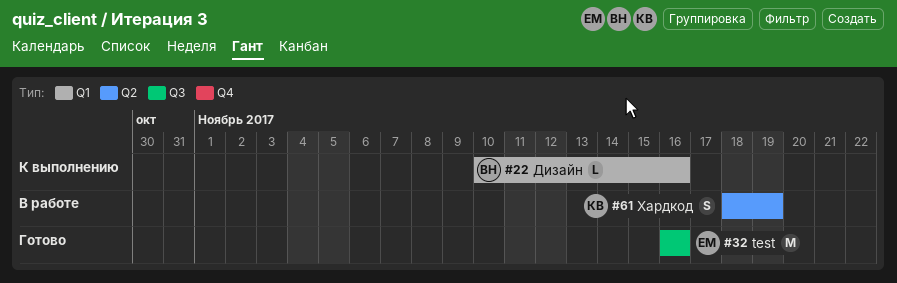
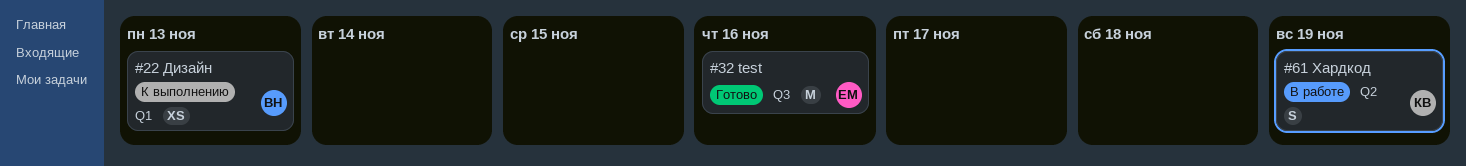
#22, estimate: L -> XS
#22, due: Nov 16 -> Nov 13

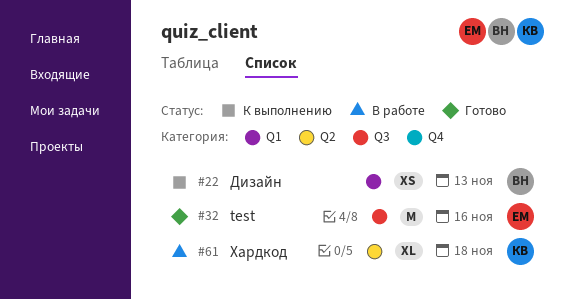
#61, estimate: S -> XL
#61, due: Nov 19 -> Nov 18

